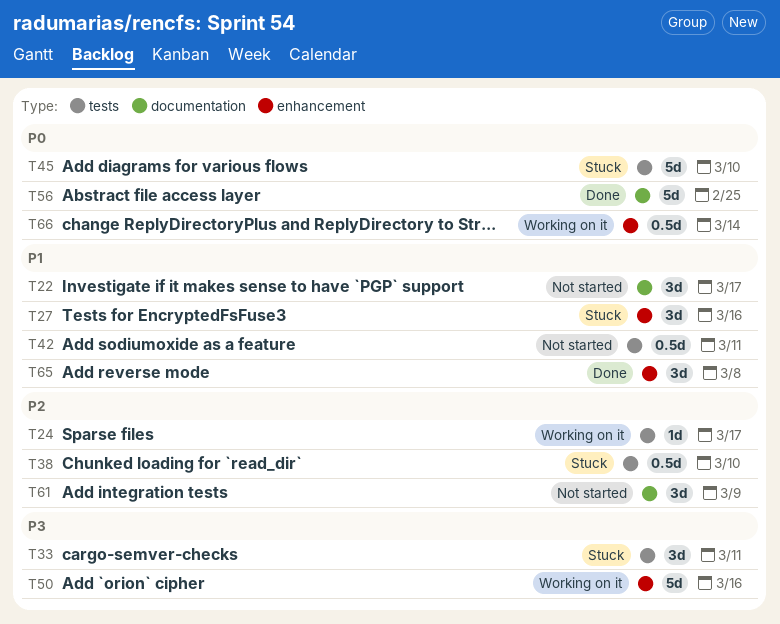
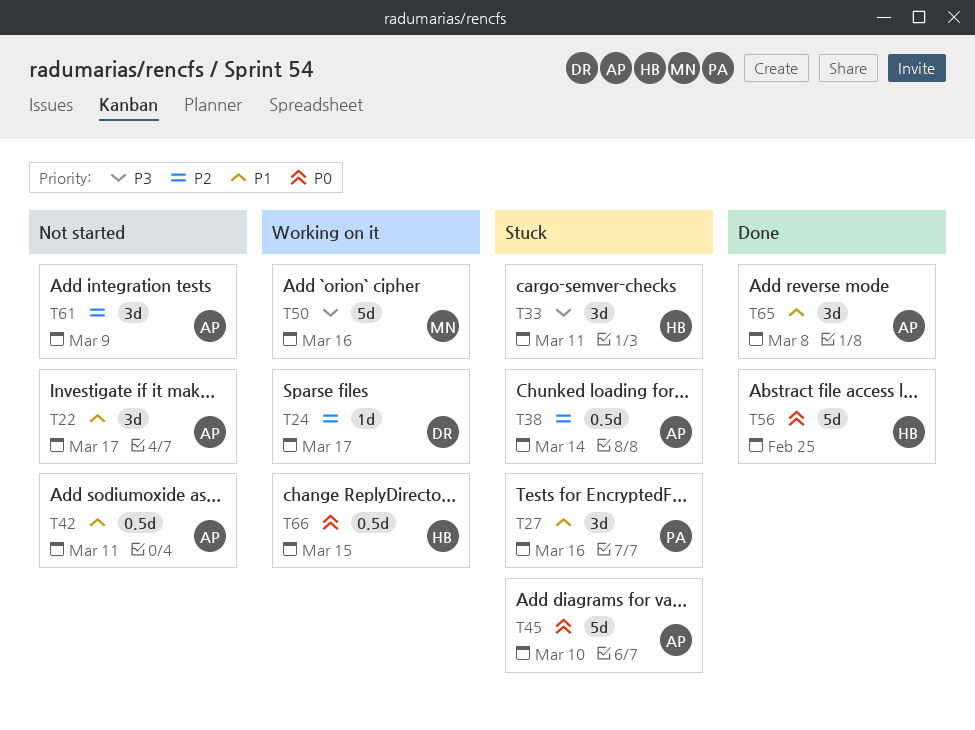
T38, due: Mar 10 -> Mar 14
T66, due: Mar 14 -> Mar 15

